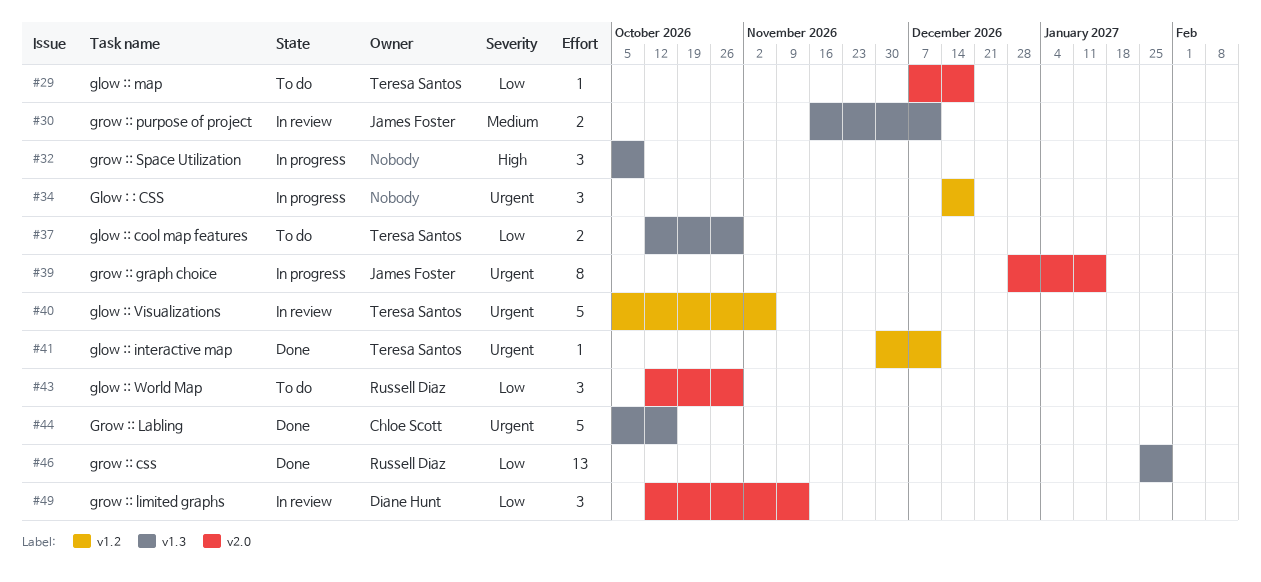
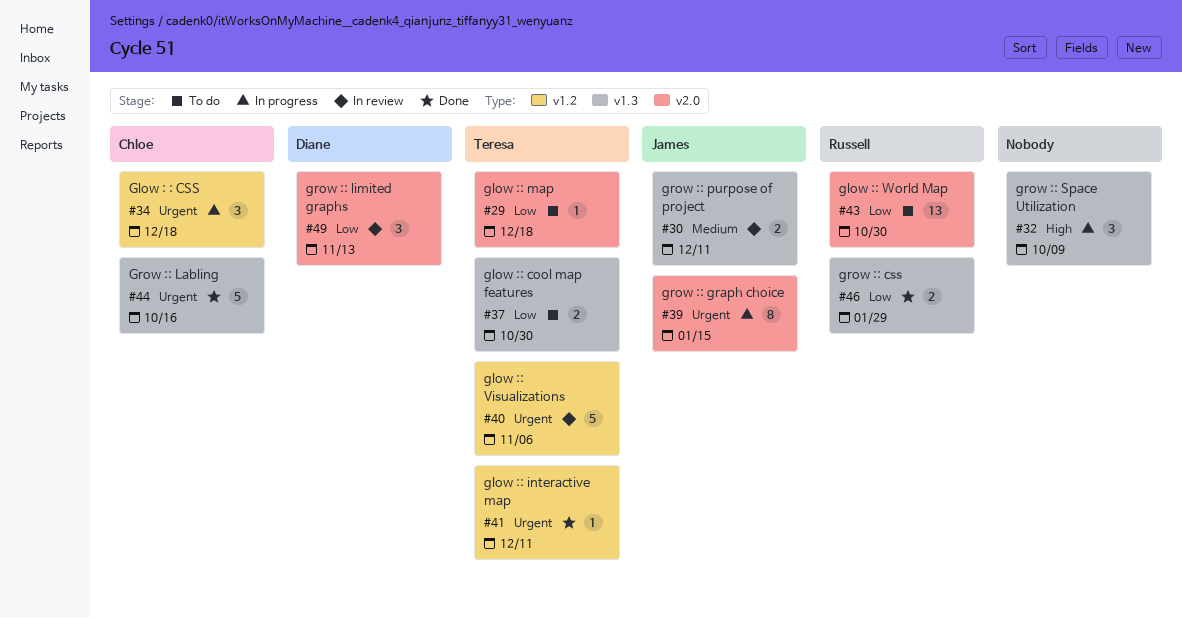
#34, owner: none -> Chloe Scott
#43, estimate: 3 -> 13
#46, estimate: 13 -> 2

